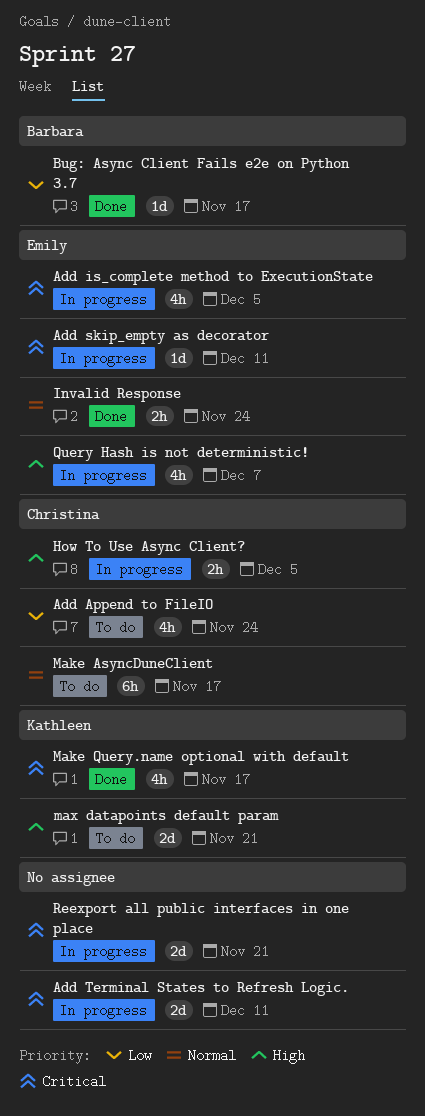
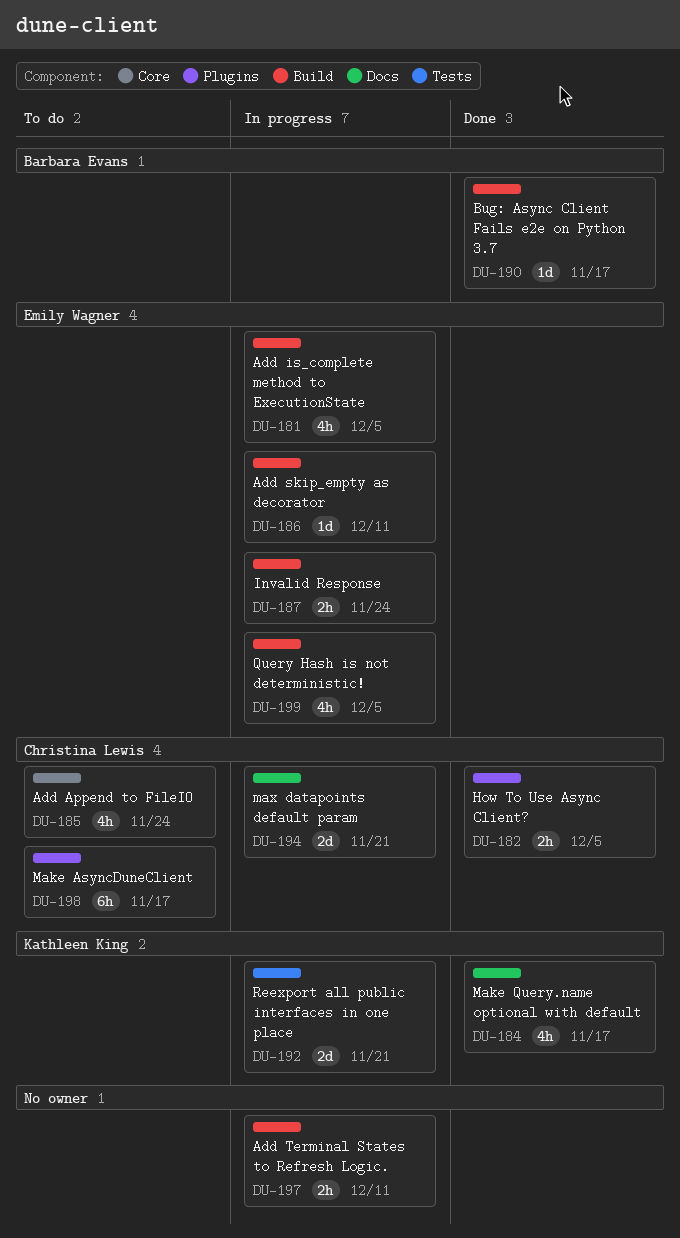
Add Terminal States to Refresh Logic., estimate: 2d -> 2h
How To Use Async Client?, status: In progress -> Done
Invalid Response, status: Done -> In progress
max datapoints default param, status: To do -> In progress
max datapoints default param, owner: Kathleen King -> Christina Lewis
Query Hash is not deterministic!, due: Dec 7 -> Dec 5
Reexport all public interfaces in one place, owner: none -> Kathleen King

